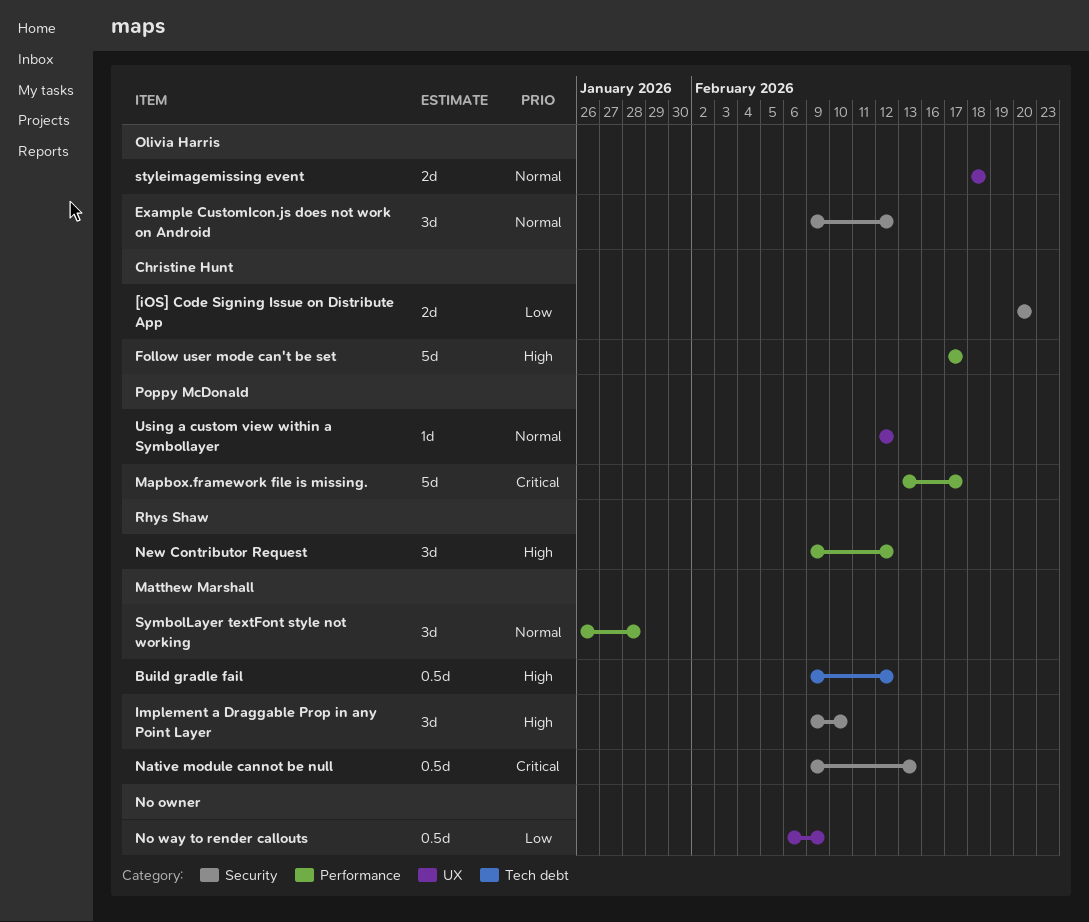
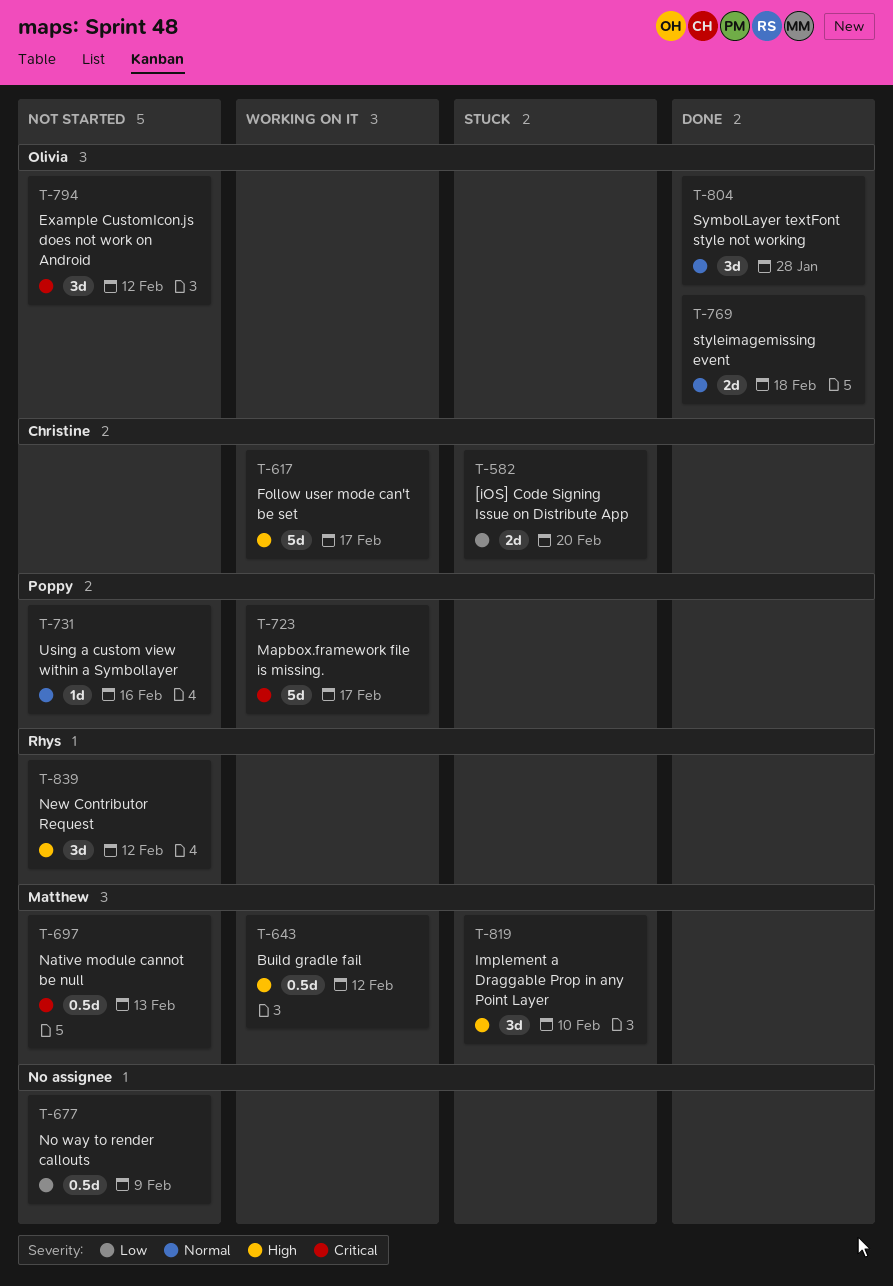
Example CustomIcon.js does not work on Android, priority: Normal -> Critical
SymbolLayer textFont style not working, owner: Matthew Marshall -> Olivia Harris
Using a custom view within a Symbollayer, due: Feb 12 -> Feb 16

